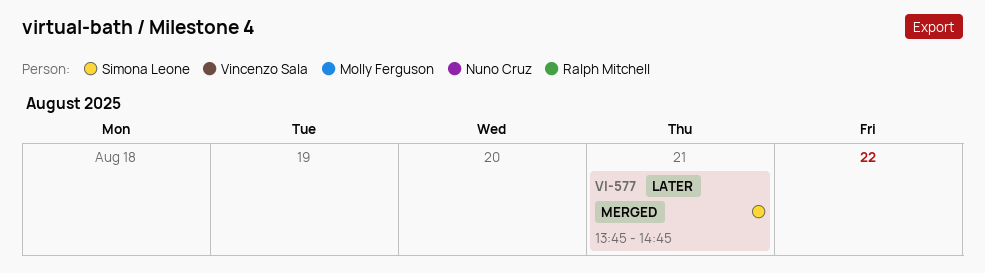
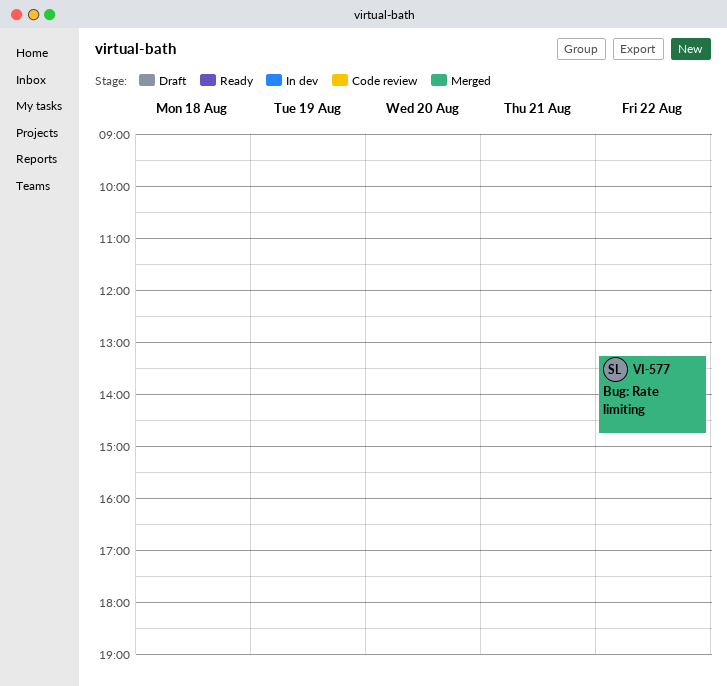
VI-577, day: Aug 21 -> Aug 22
VI-577, begins: 13:45 -> 13:15

